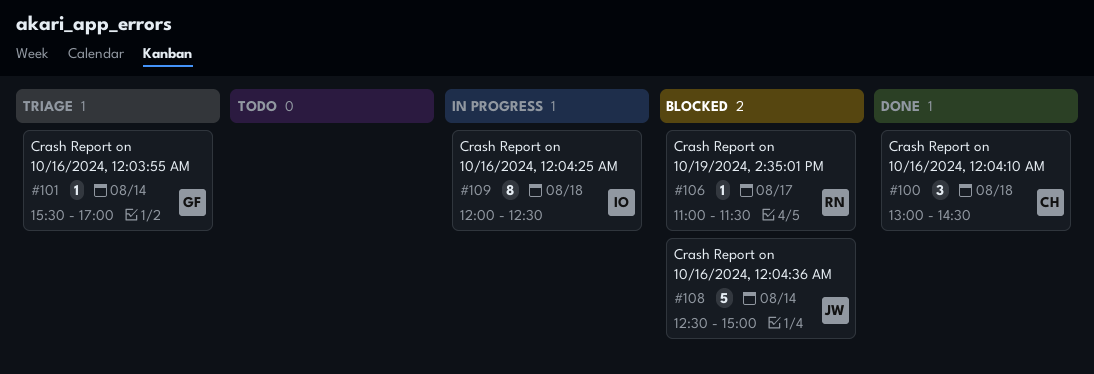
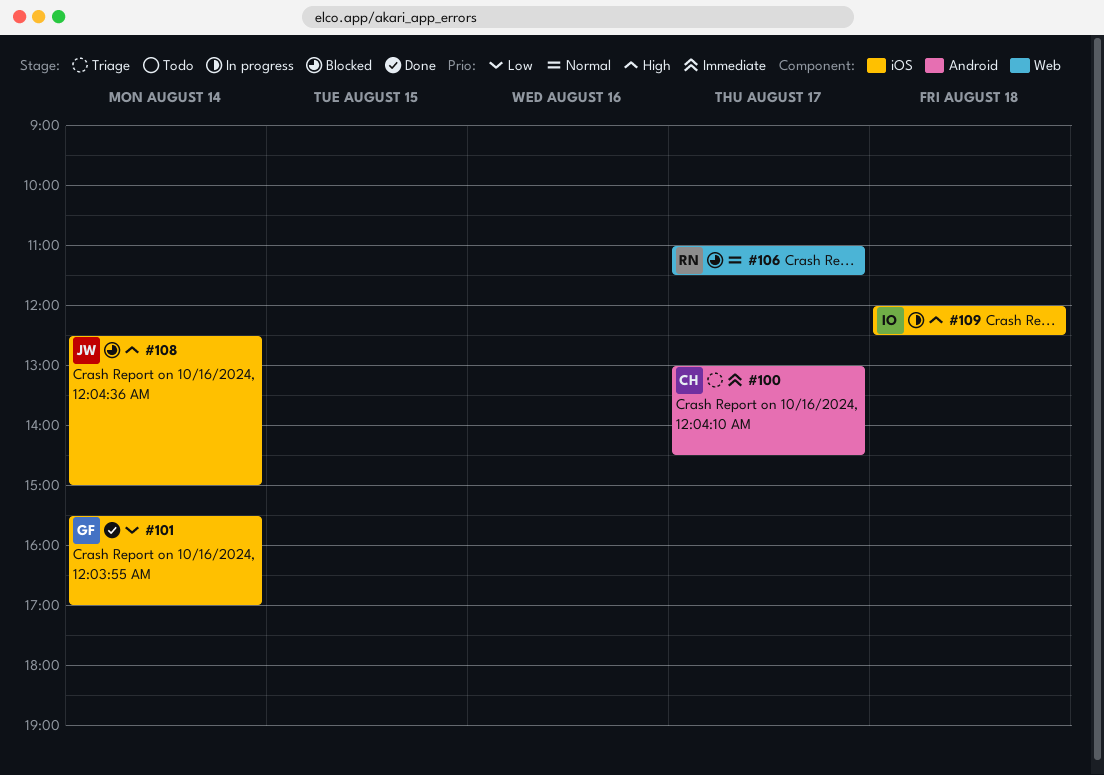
#100, status: Done -> Triage
#100, day: Aug 18 -> Aug 17
#101, status: Triage -> Done

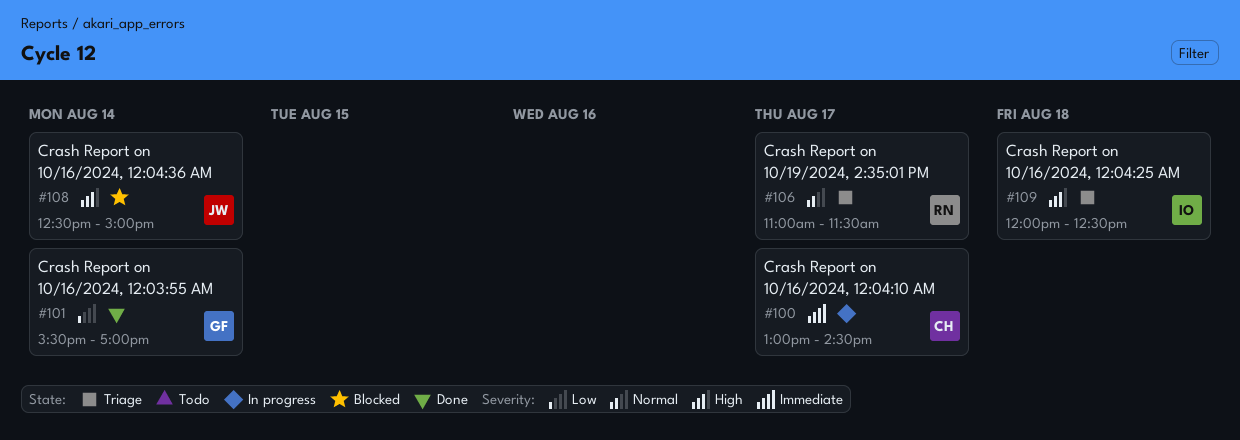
#100, status: Triage -> In progress
#106, status: Blocked -> Triage
#109, status: In progress -> Triage

